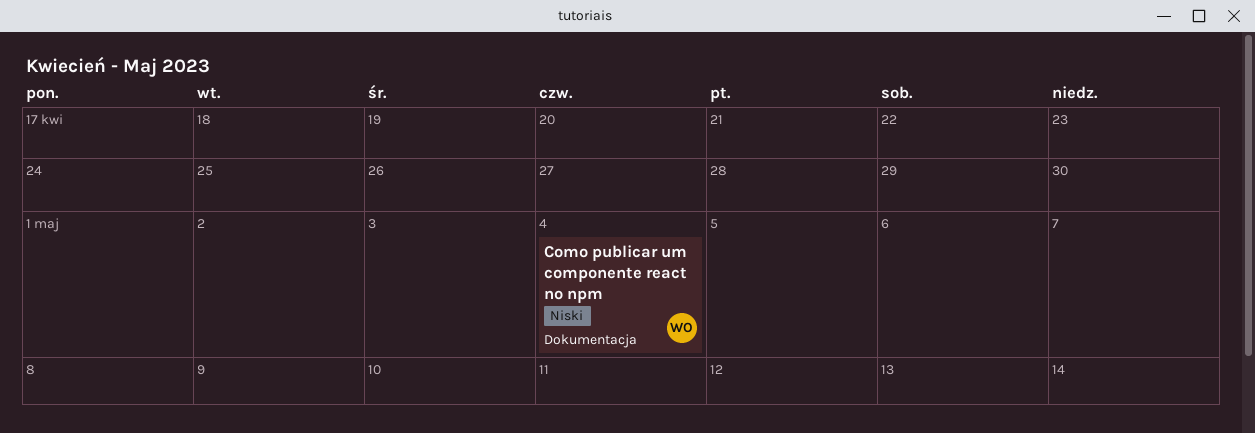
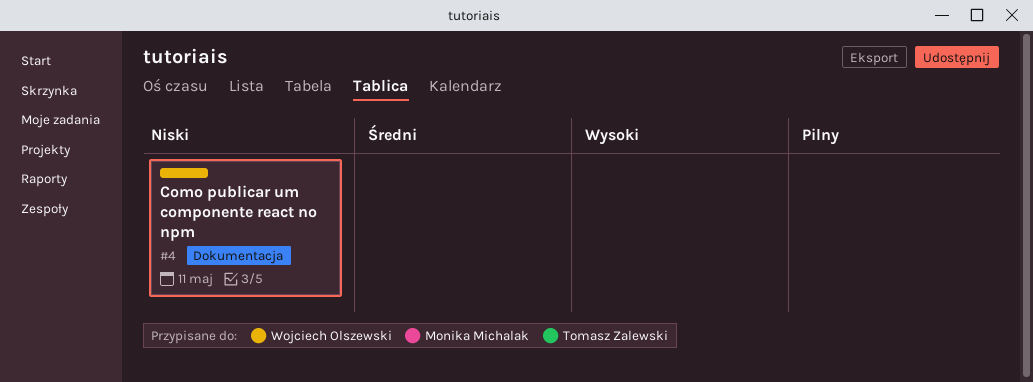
Como publicar um componente react no npm, due: May 4 -> May 11

